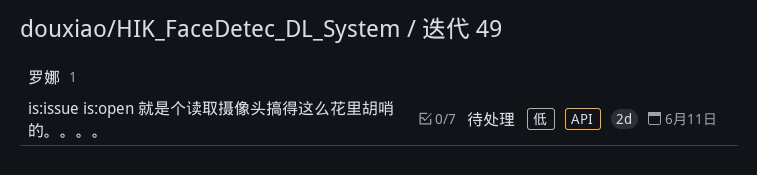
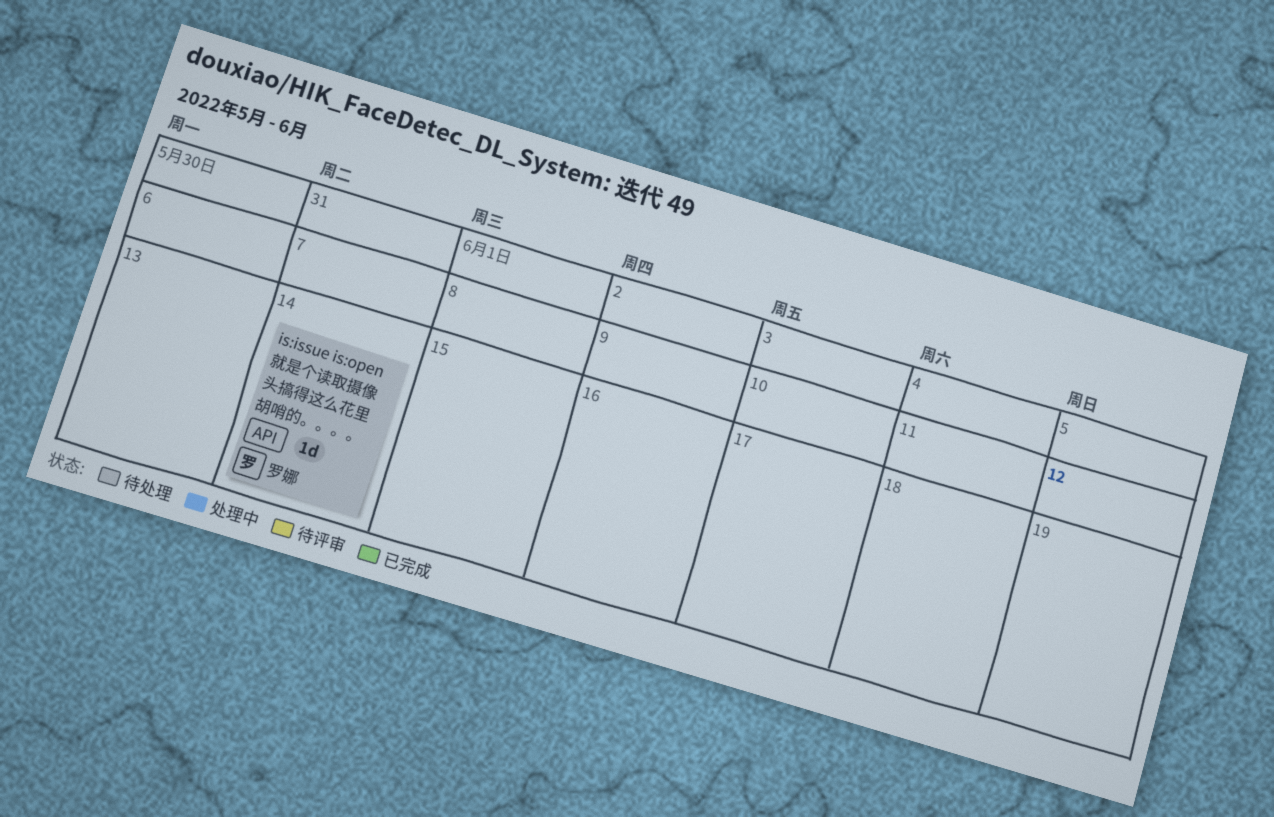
is:issue is:open 就是个读取摄像头搞得这么花里胡哨的。。。。, estimate: 2d -> 1d
is:issue is:open 就是个读取摄像头搞得这么花里胡哨的。。。。, due: Jun 11 -> Jun 14

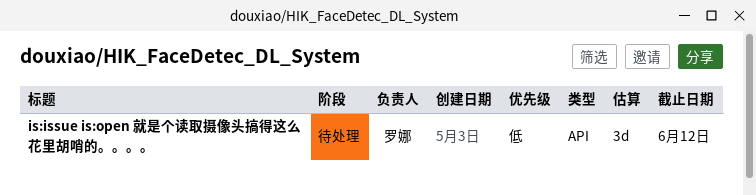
is:issue is:open 就是个读取摄像头搞得这么花里胡哨的。。。。, estimate: 1d -> 3d
is:issue is:open 就是个读取摄像头搞得这么花里胡哨的。。。。, due: Jun 14 -> Jun 12

